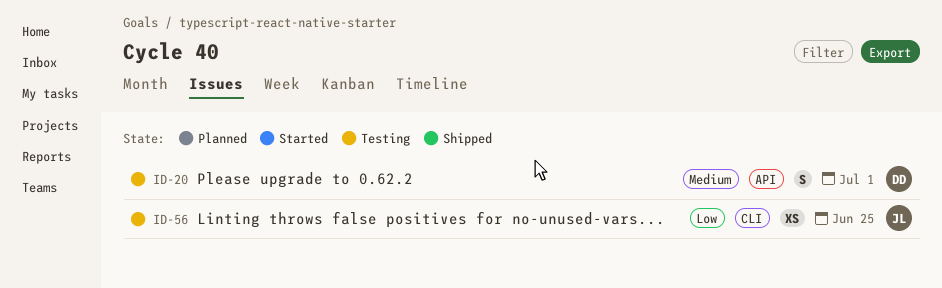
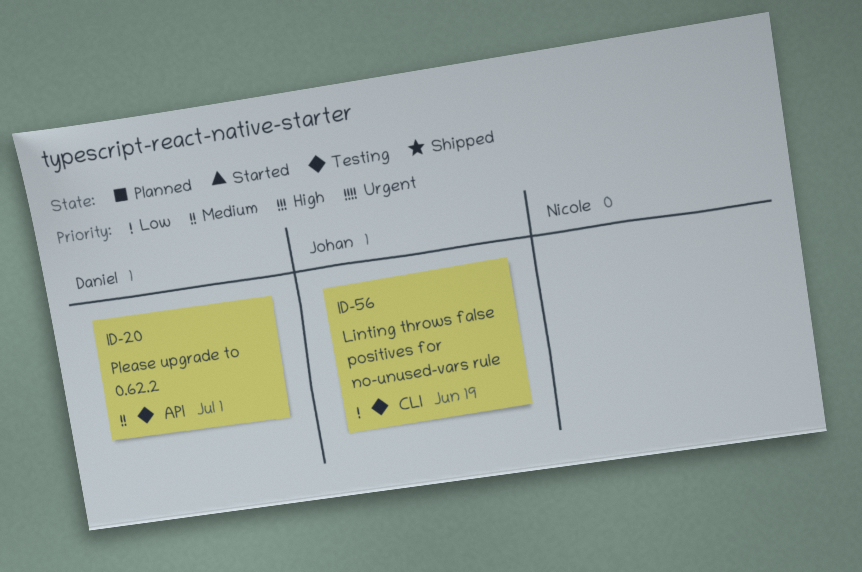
ID-56, due: Jun 25 -> Jun 19

